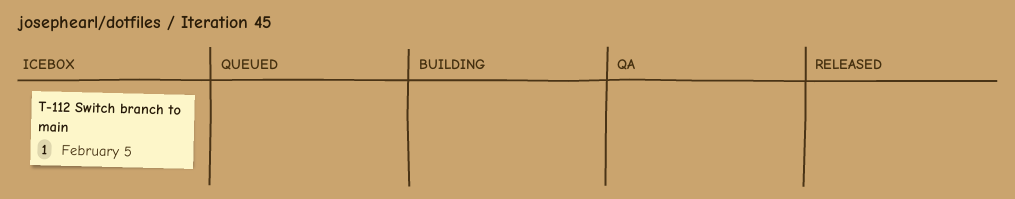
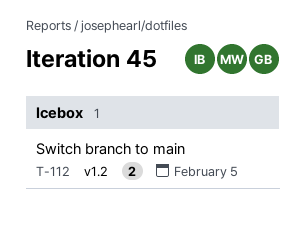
T-112, estimate: 1 -> 2

